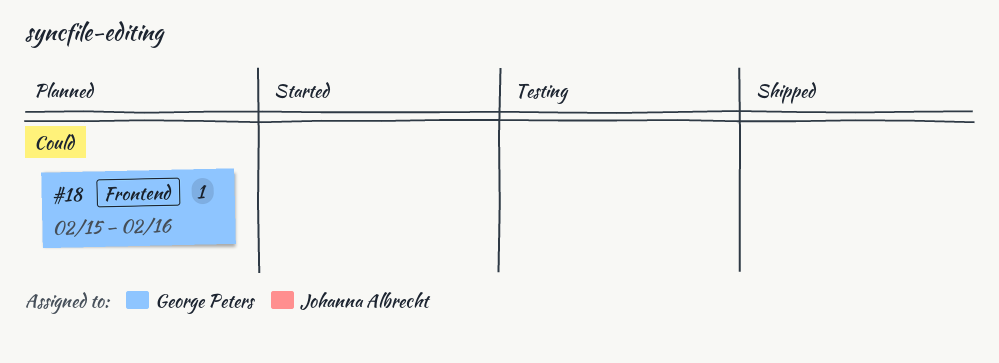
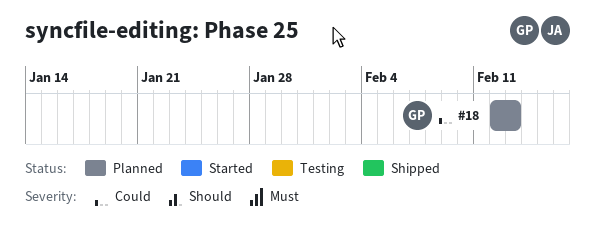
#18, start: Feb 15 -> Feb 12
#18, due: Feb 16 -> Feb 13

